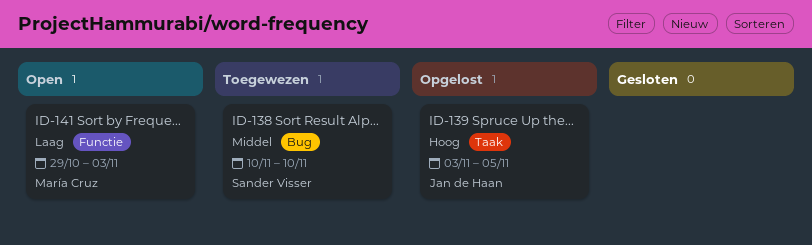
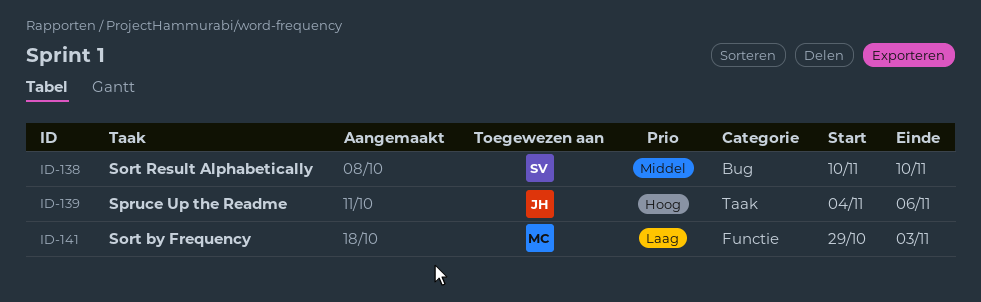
ID-139, start: Nov 3 -> Nov 4
ID-139, due: Nov 5 -> Nov 6

